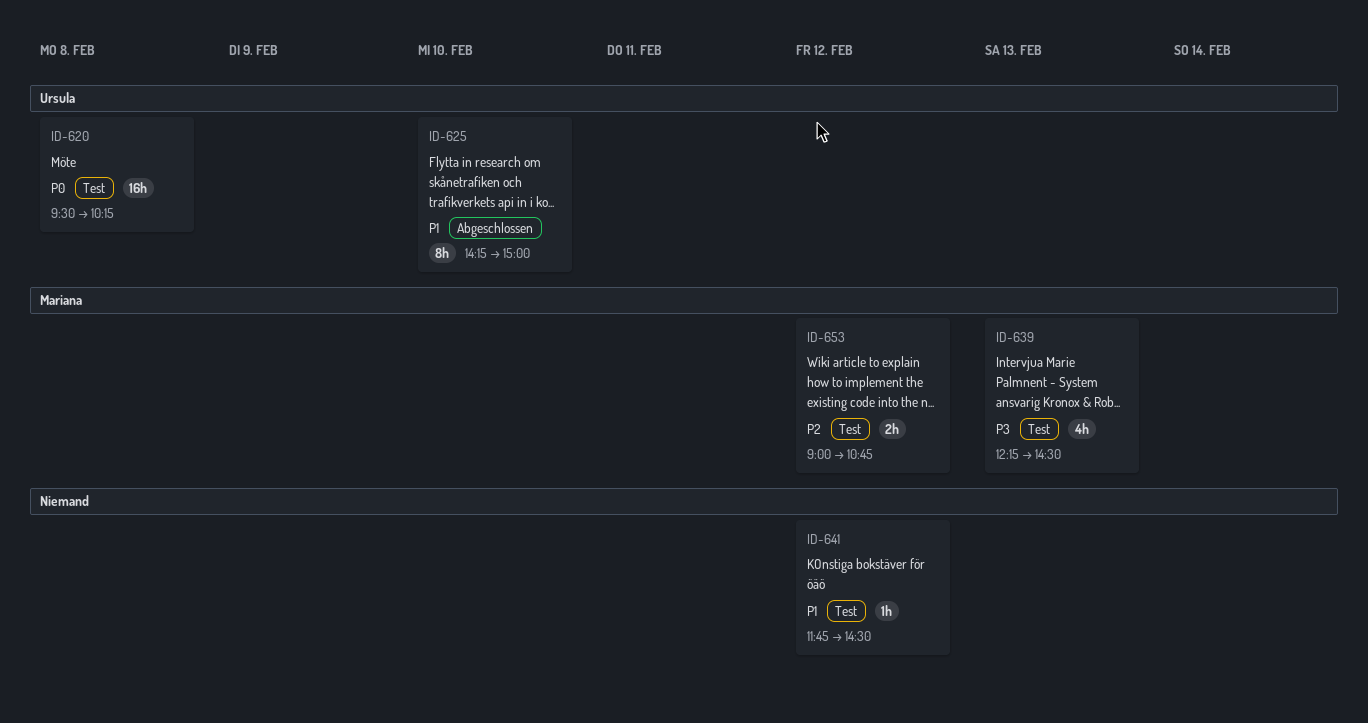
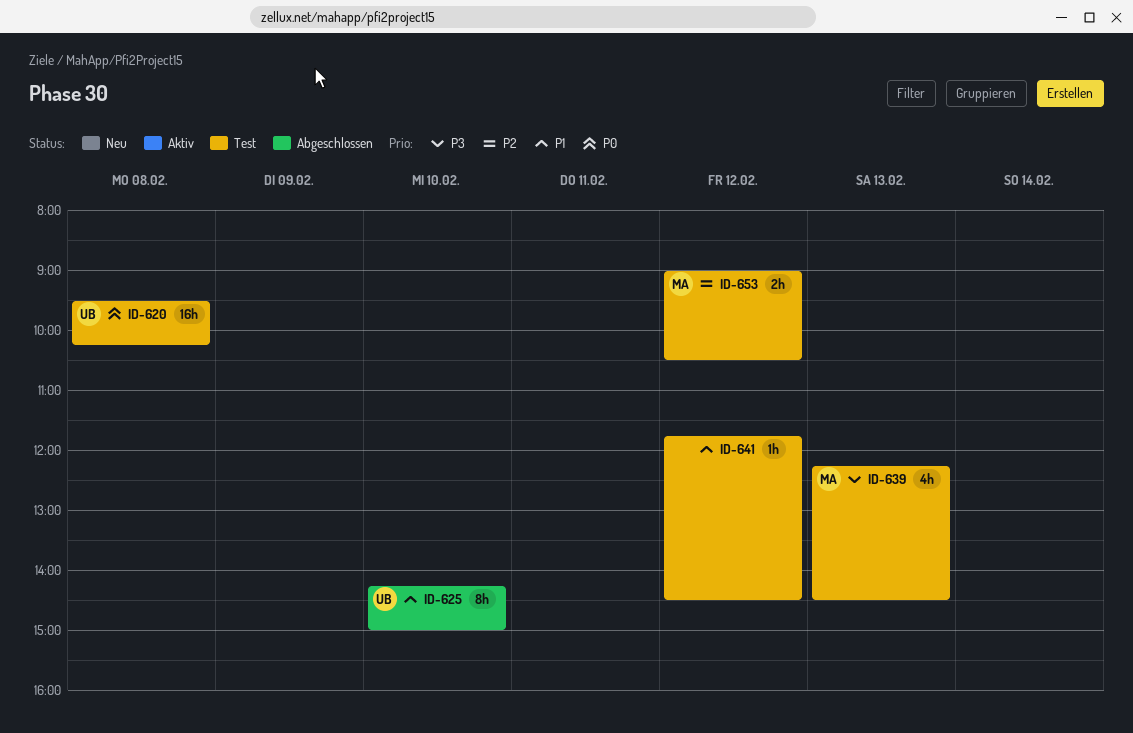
ID-653, ends: 10:45 -> 10:30

